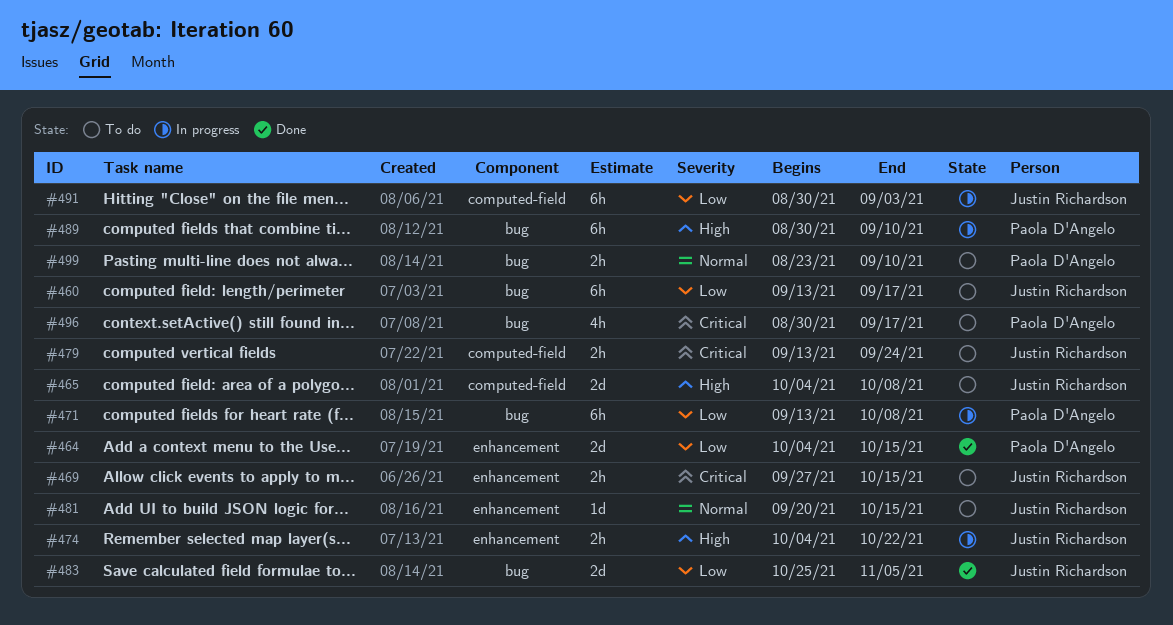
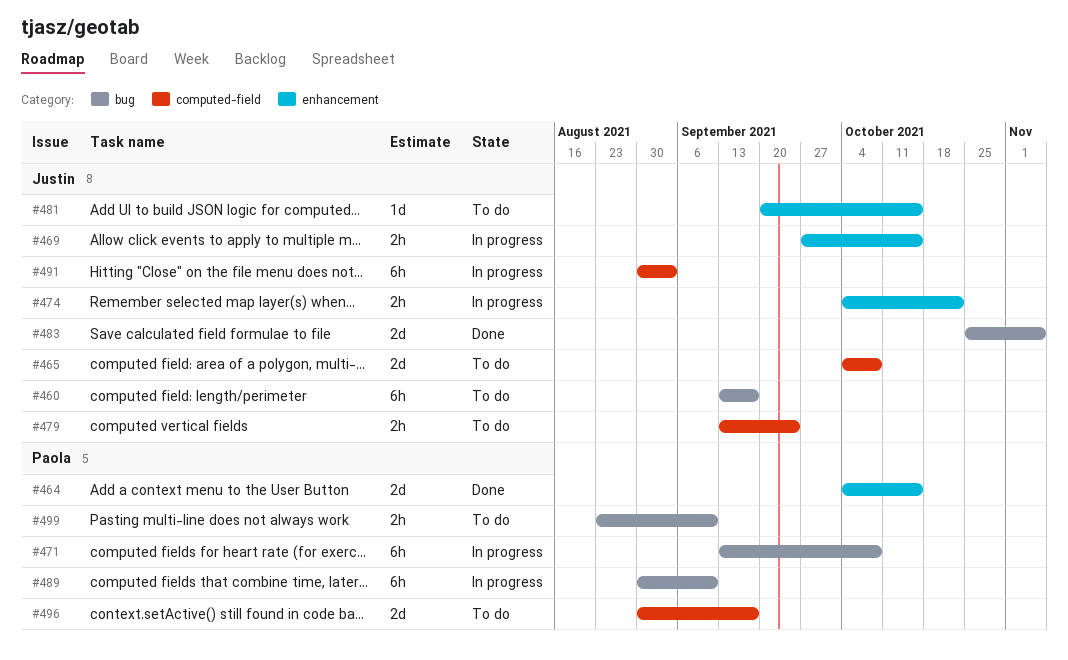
#469, status: To do -> In progress
#496, label: bug -> computed-field
#496, estimate: 4h -> 2d

